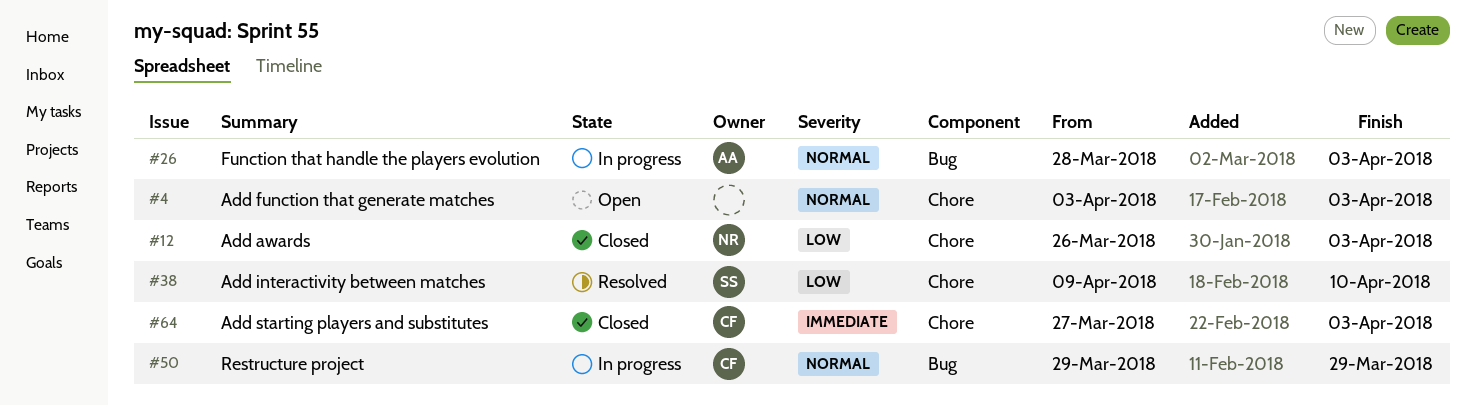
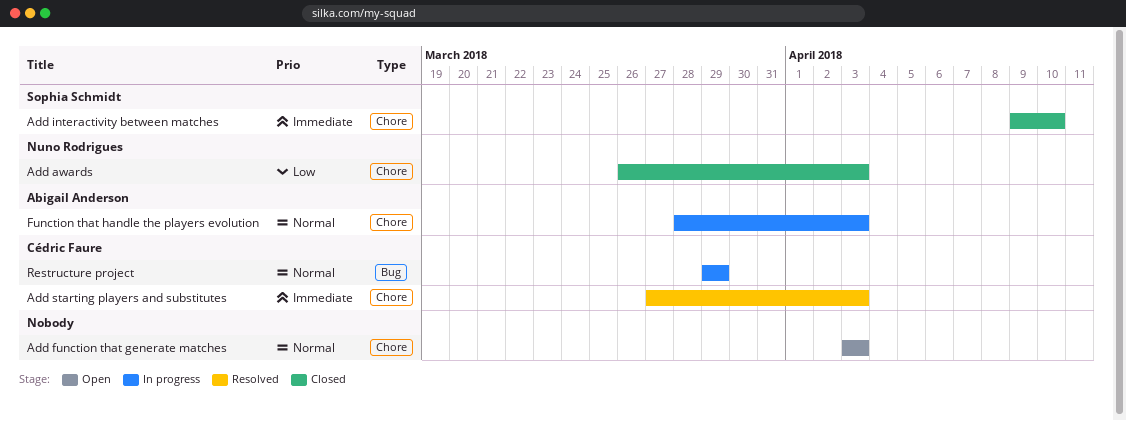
Add interactivity between matches, status: Resolved -> Closed
Add interactivity between matches, priority: Low -> Immediate
Add starting players and substitutes, status: Closed -> Resolved
Function that handle the players evolution, label: Bug -> Chore

